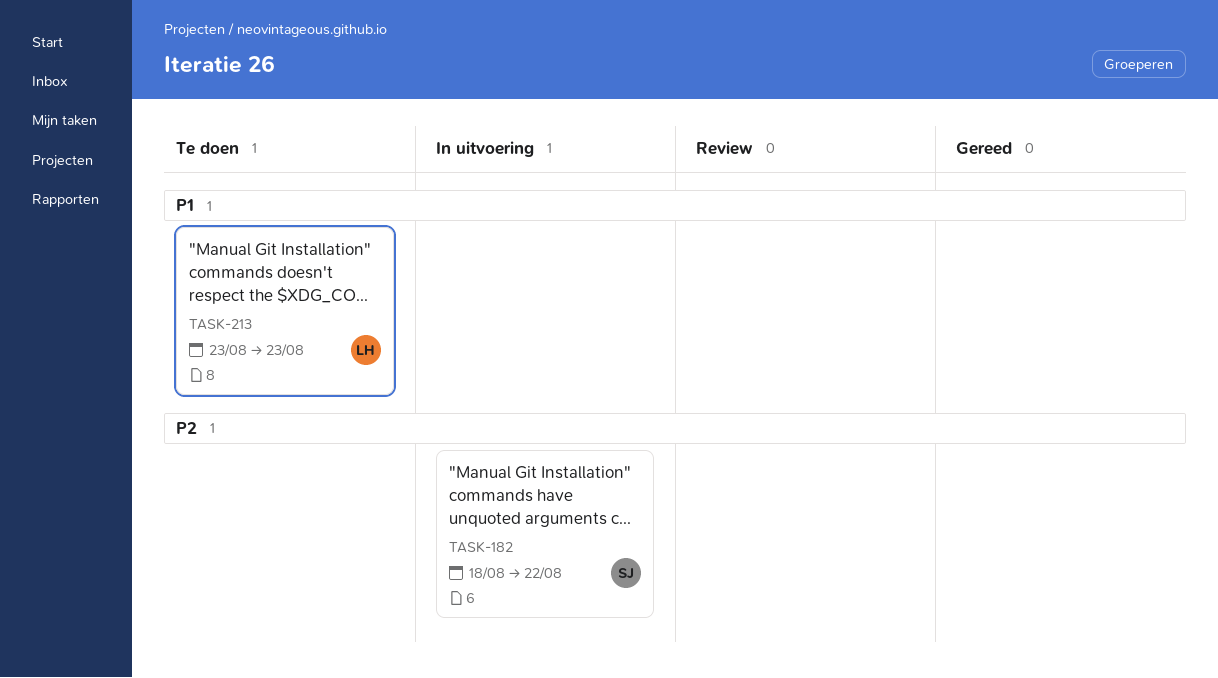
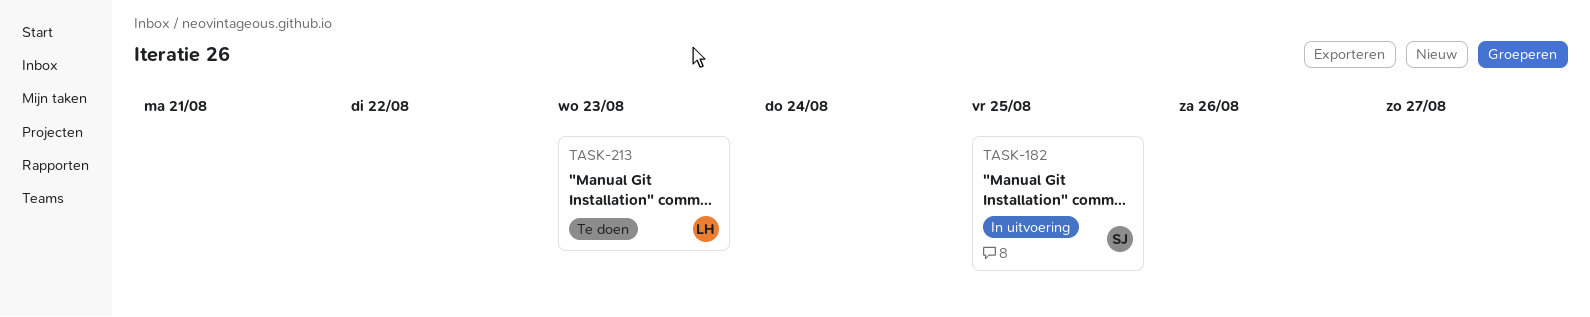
TASK-182, due: Aug 22 -> Aug 25

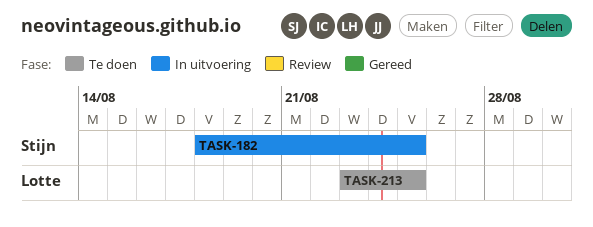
TASK-213, due: Aug 23 -> Aug 25

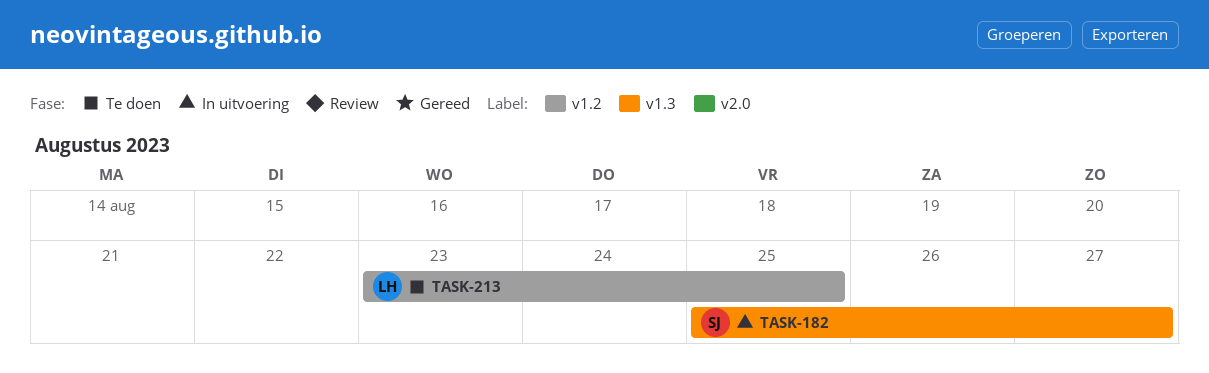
TASK-182, start: Aug 18 -> Aug 25
TASK-182, due: Aug 25 -> Aug 27

